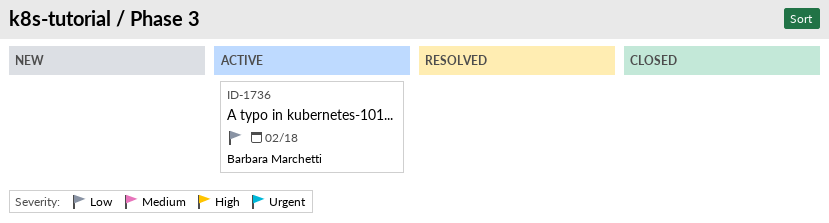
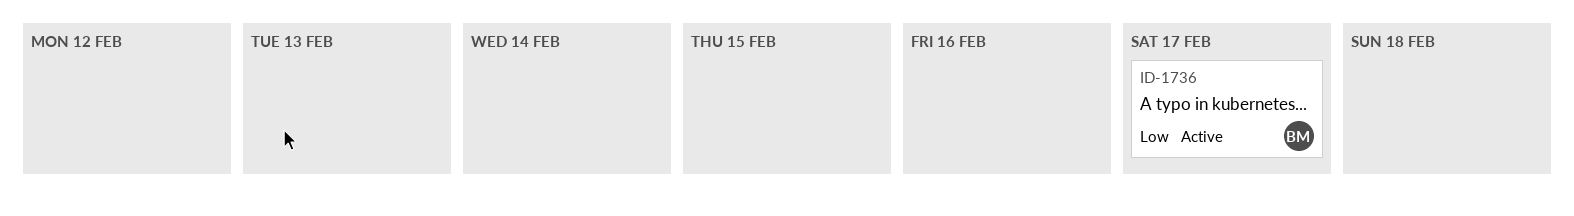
ID-1736, due: Feb 18 -> Feb 17

